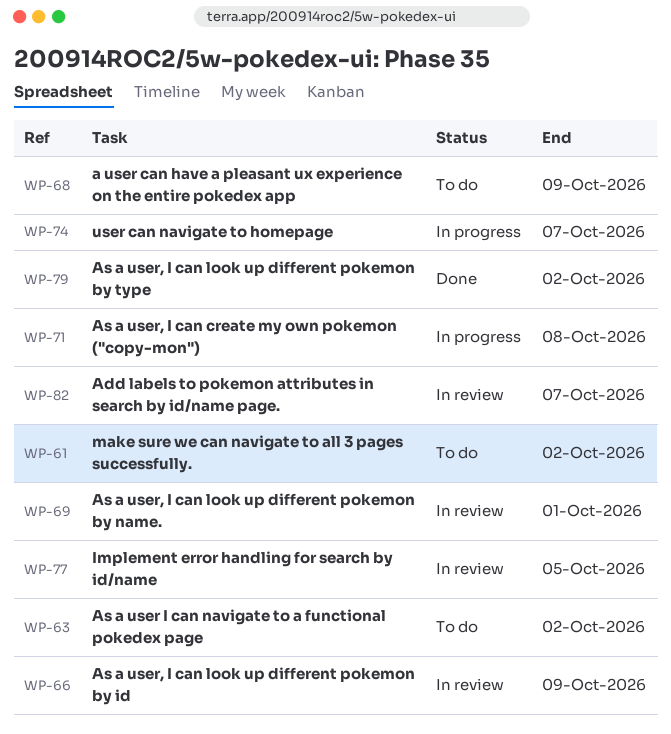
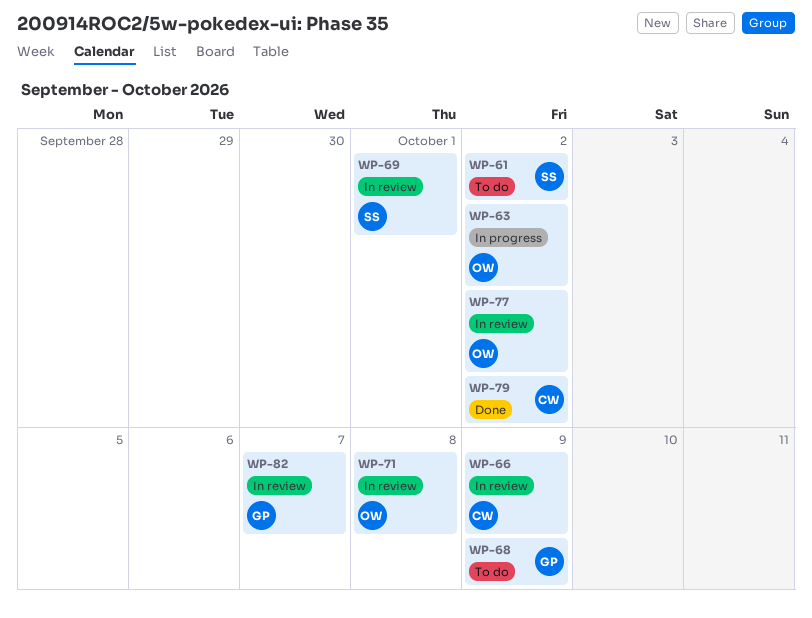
WP-63, status: To do -> In progress
WP-71, status: In progress -> In review
WP-74: present -> none
WP-77, due: Oct 5 -> Oct 2

